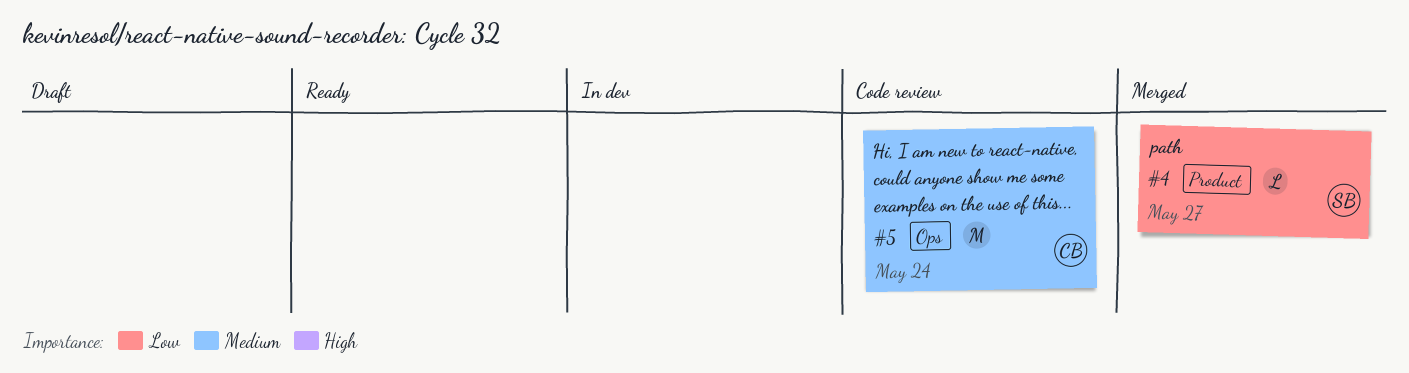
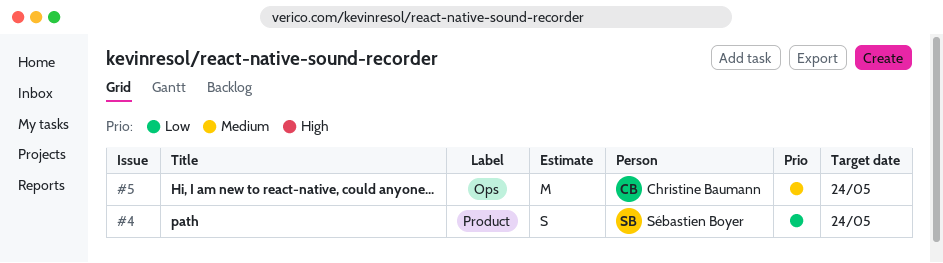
#4, estimate: L -> S
#4, due: May 27 -> May 24

